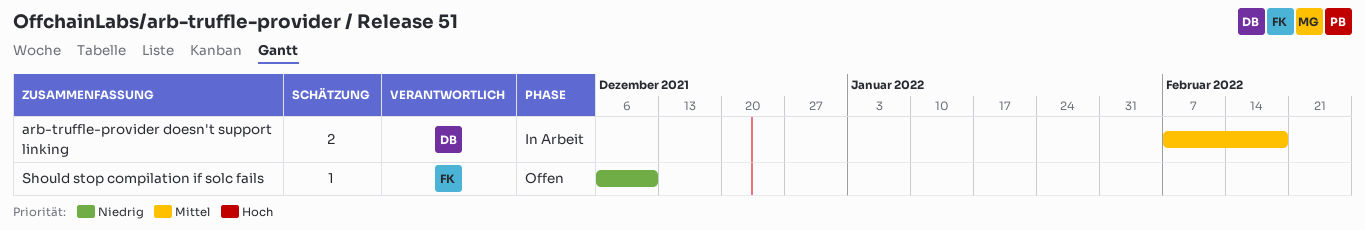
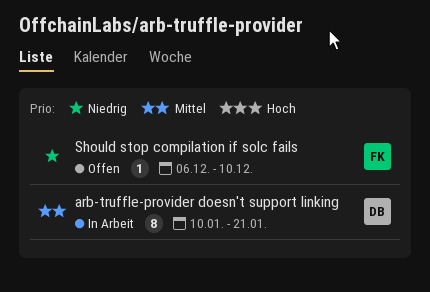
arb-truffle-provider doesn't support linking, estimate: 2 -> 8
arb-truffle-provider doesn't support linking, start: Feb 7 -> Jan 10
arb-truffle-provider doesn't support linking, due: Feb 18 -> Jan 21

